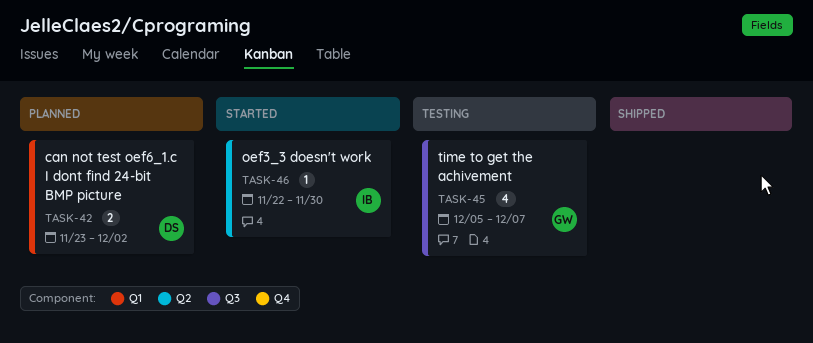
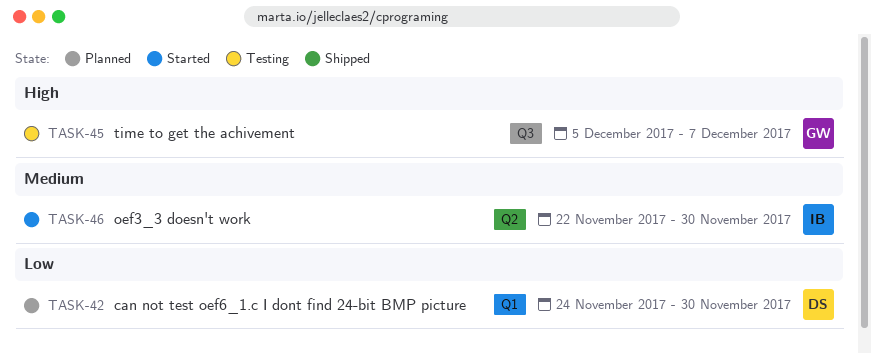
TASK-42, start: Nov 23 -> Nov 24
TASK-42, due: Dec 2 -> Nov 30

